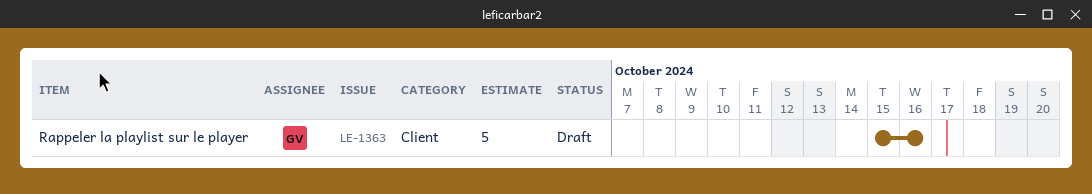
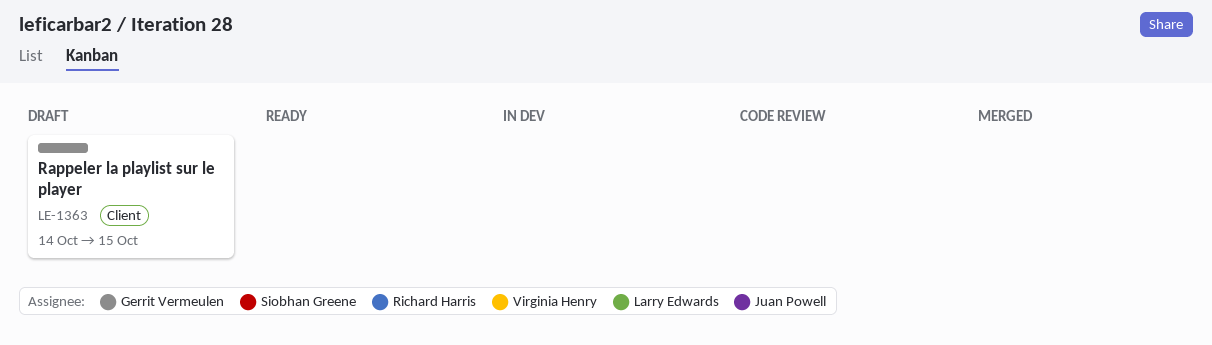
LE-1363, start: Oct 15 -> Oct 14
LE-1363, due: Oct 16 -> Oct 15

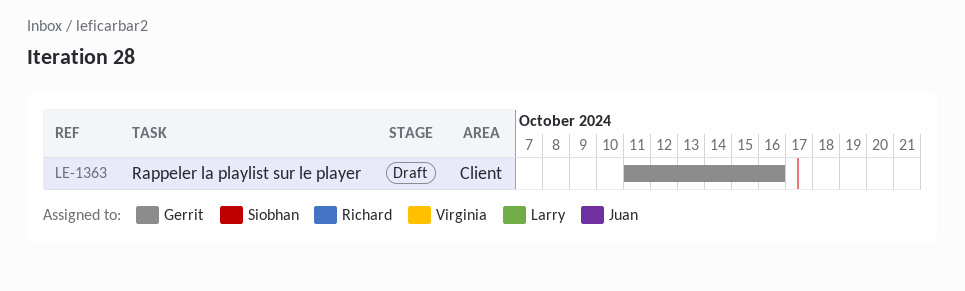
LE-1363, start: Oct 14 -> Oct 11
LE-1363, due: Oct 15 -> Oct 16

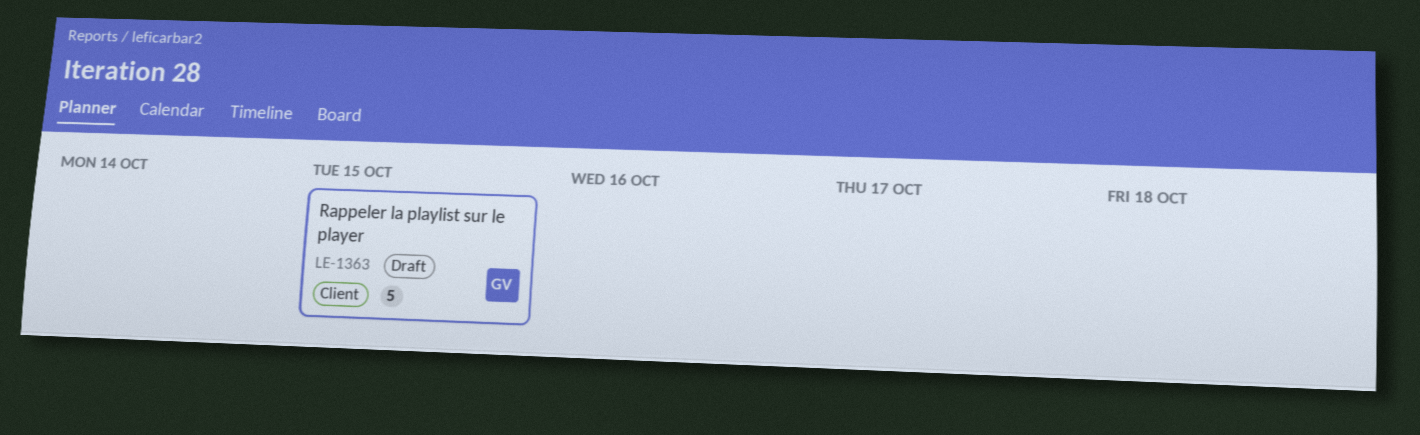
LE-1363, due: Oct 16 -> Oct 15

